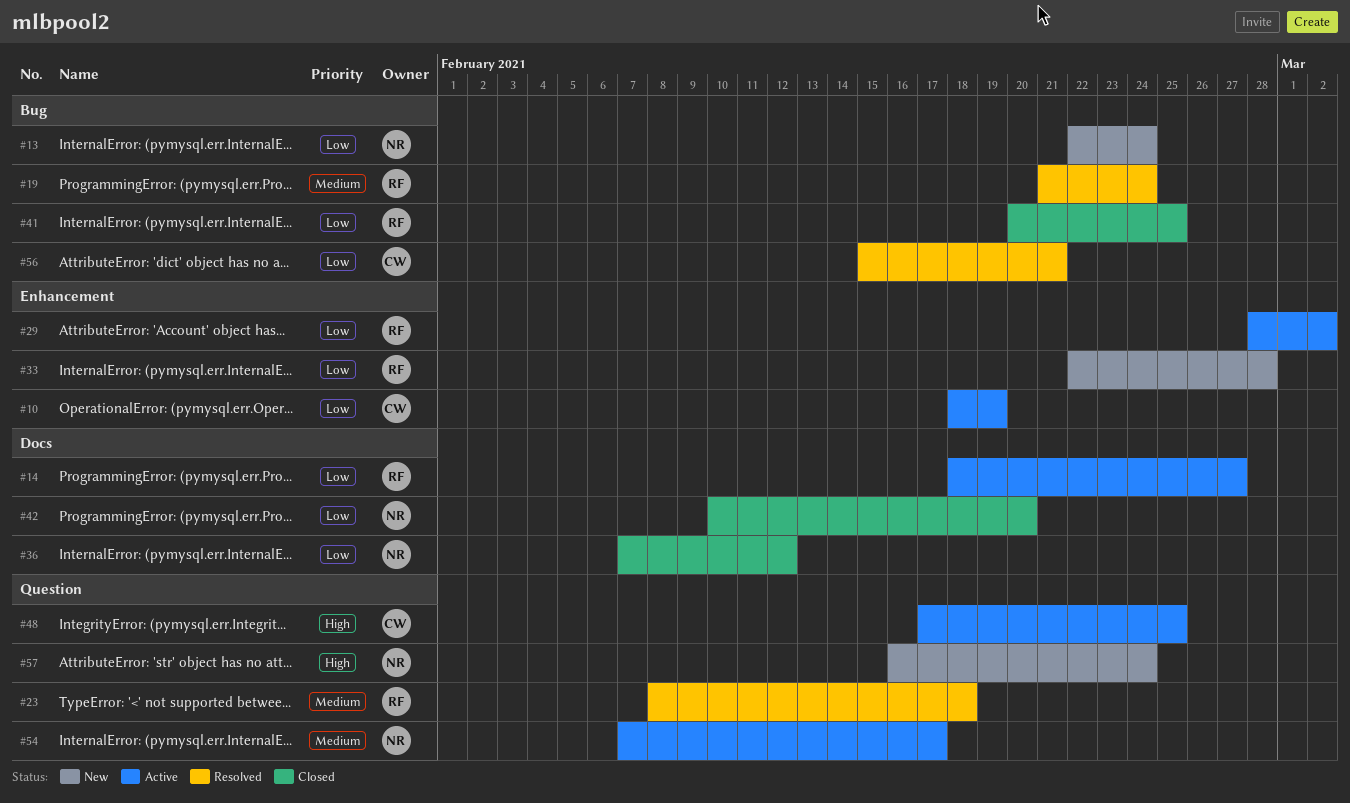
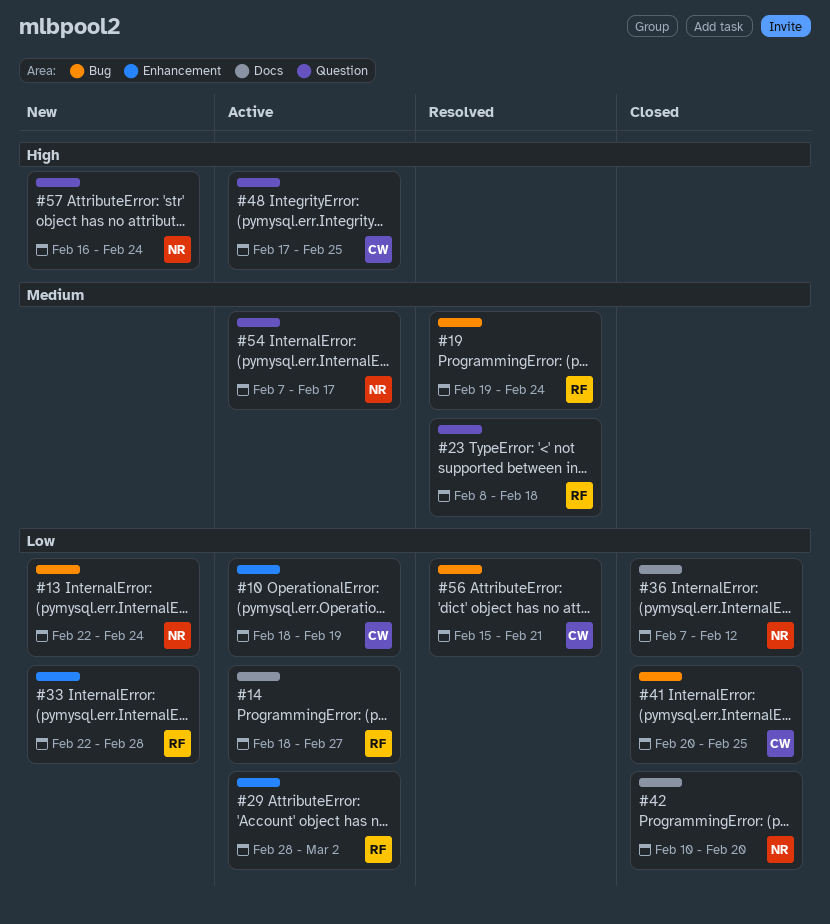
#19, start: Feb 21 -> Feb 19
#41, owner: RF -> CW

